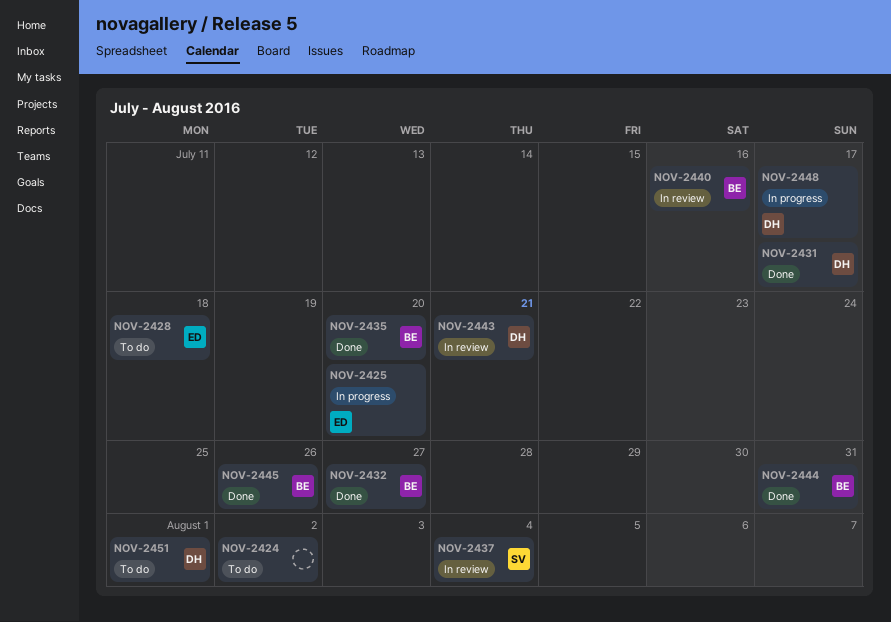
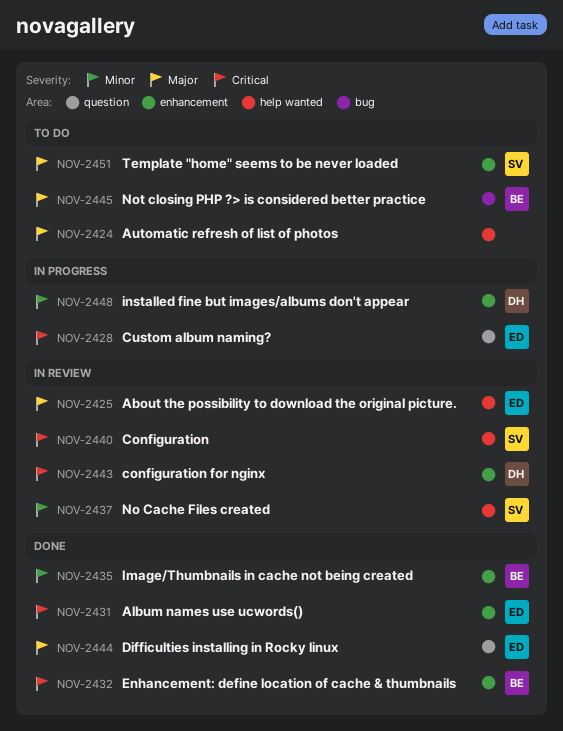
NOV-2425, status: In progress -> In review
NOV-2428, status: To do -> In progress
NOV-2431, owner: DH -> ED
NOV-2440, owner: BE -> SV
NOV-2444, owner: BE -> ED
NOV-2445, status: Done -> To do
NOV-2451, owner: DH -> SV

